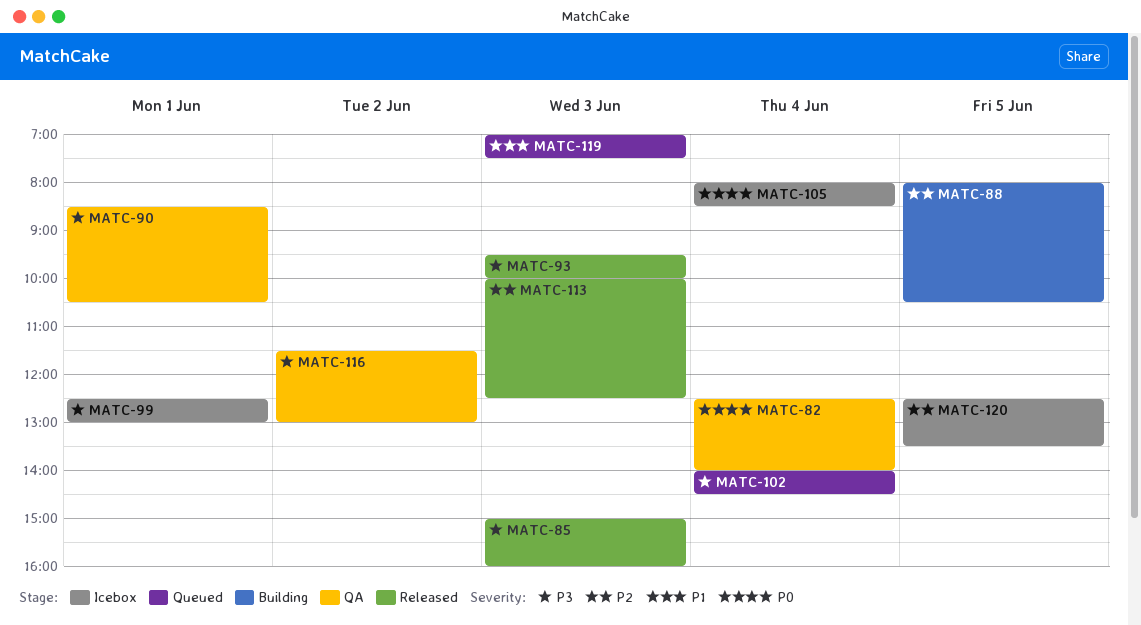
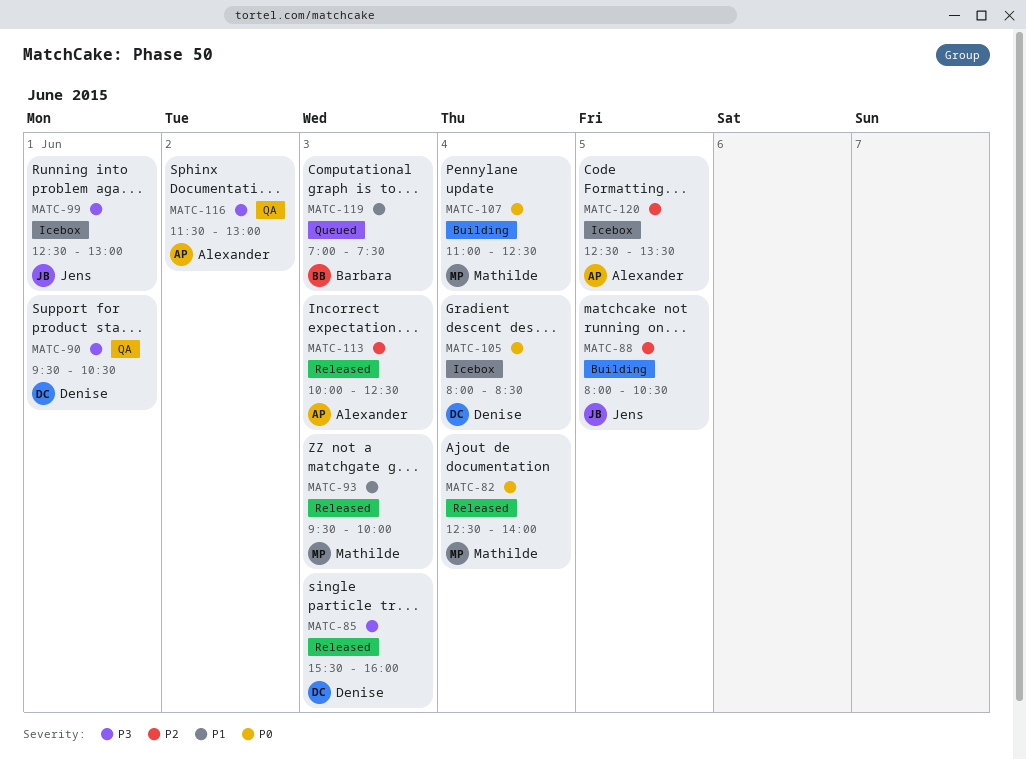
MATC-82, status: QA -> Released
MATC-85, begins: 15:00 -> 15:30
MATC-90, begins: 08:30 -> 09:30
MATC-93, priority: P3 -> P1
MATC-102: present -> none
MATC-107: none -> present

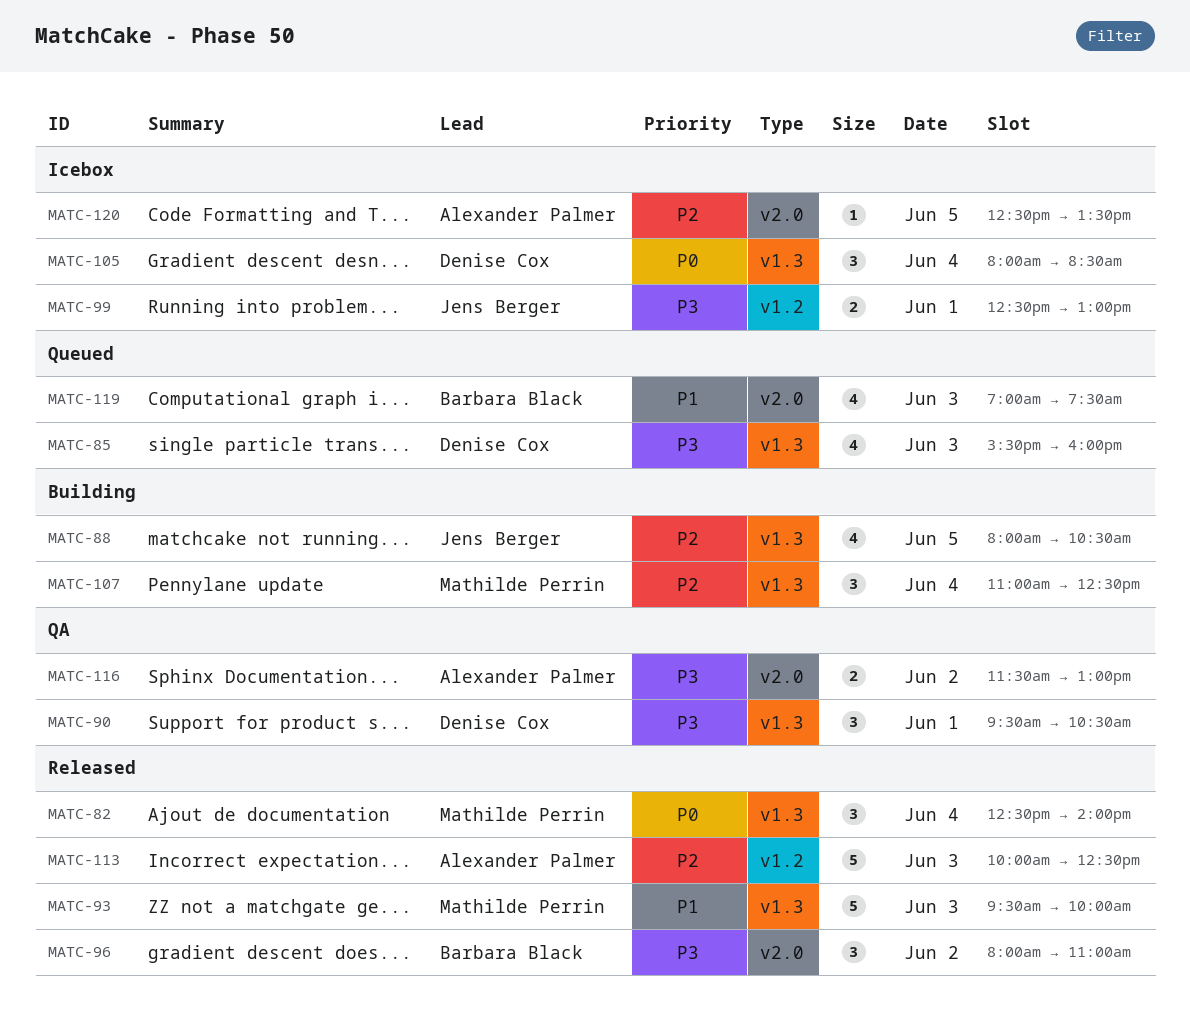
MATC-85, status: Released -> Queued
MATC-96: none -> present
MATC-107, priority: P0 -> P2

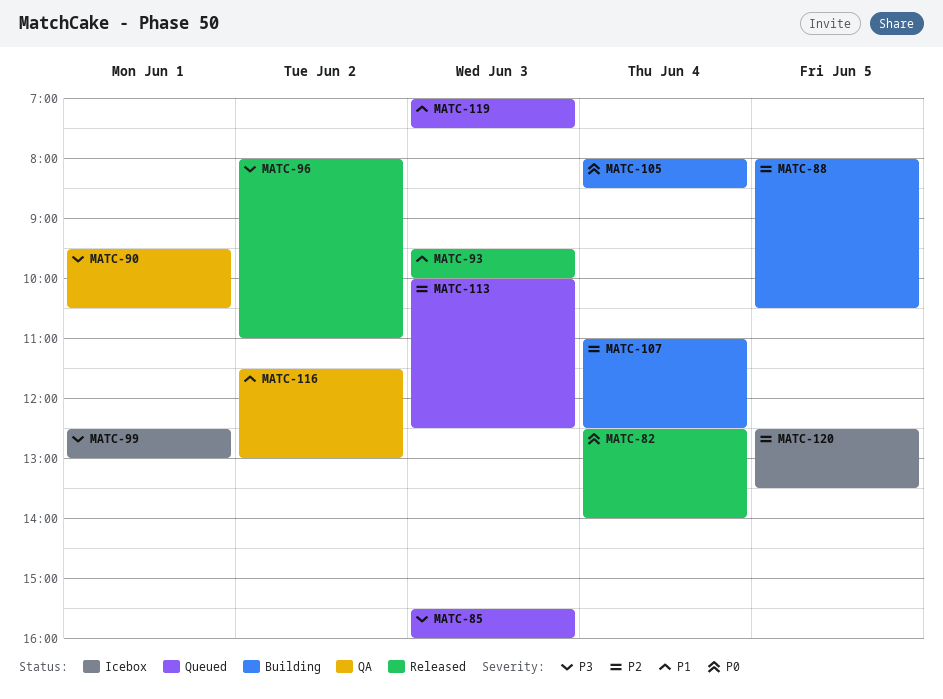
MATC-105, status: Icebox -> Building
MATC-113, status: Released -> Queued
MATC-116, priority: P3 -> P1

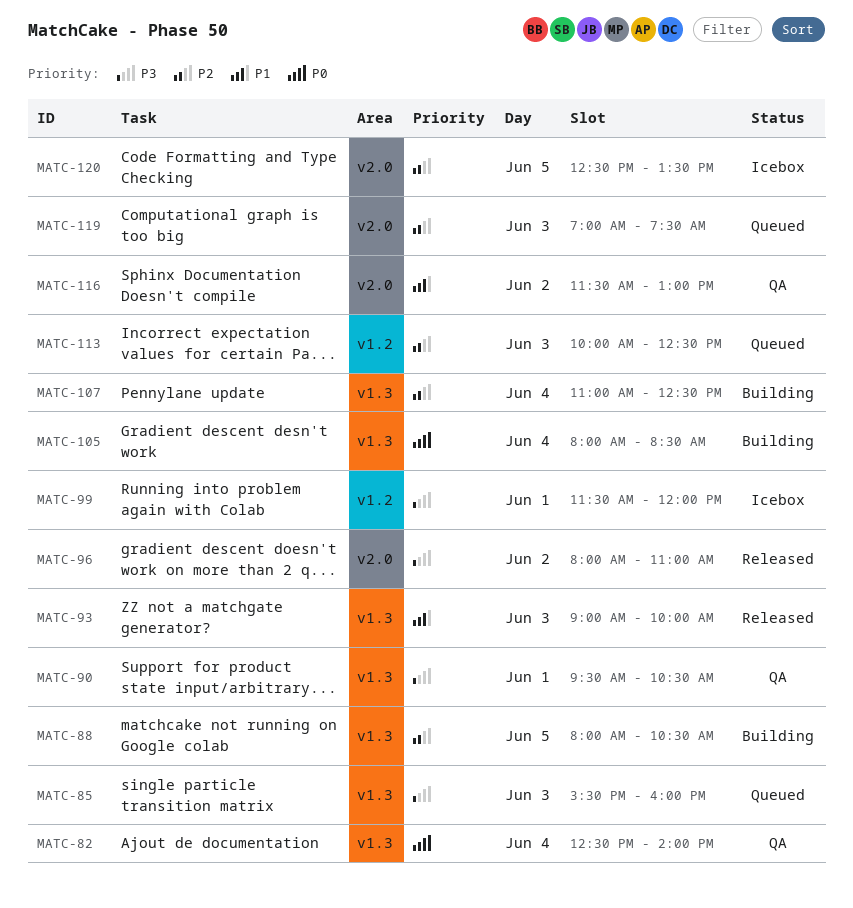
MATC-82, status: Released -> QA
MATC-93, begins: 09:30 -> 09:00
MATC-99, begins: 12:30 -> 11:30
MATC-99, ends: 13:00 -> 12:00
MATC-119, priority: P1 -> P2

